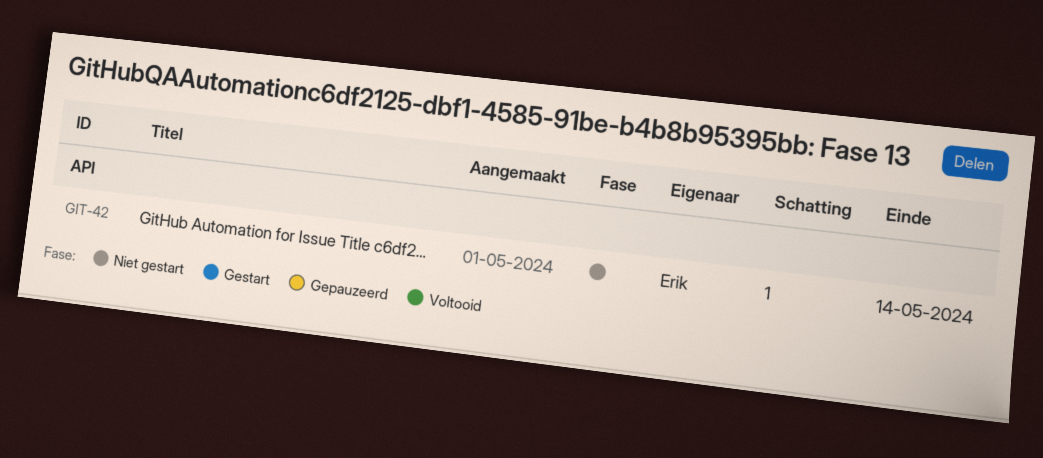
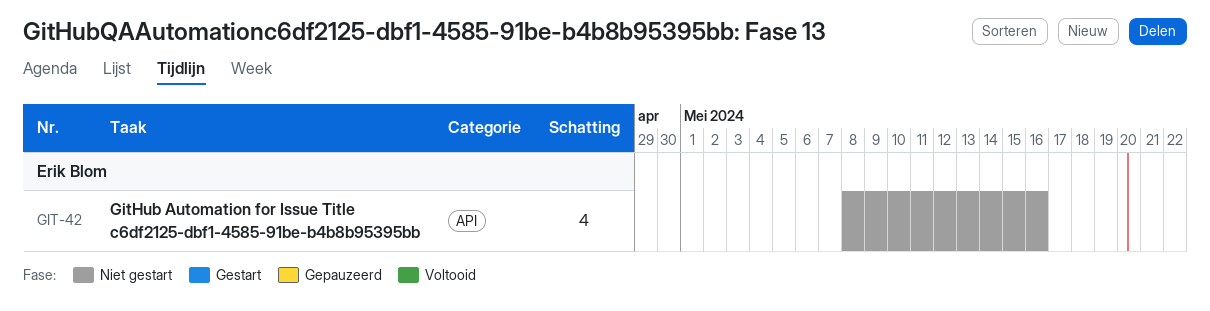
GIT-42, estimate: 1 -> 4
GIT-42, due: May 14 -> May 16

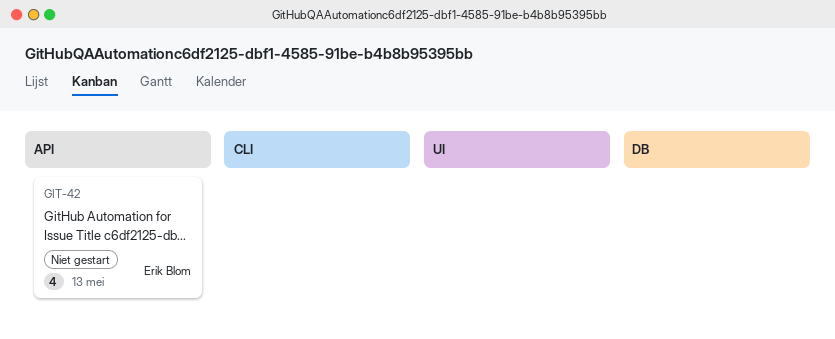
GIT-42, due: May 16 -> May 13

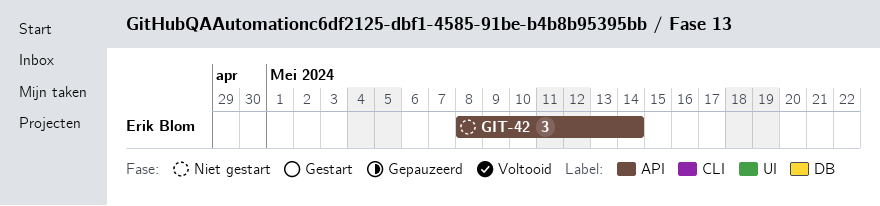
GIT-42, estimate: 4 -> 3
GIT-42, due: May 13 -> May 14

